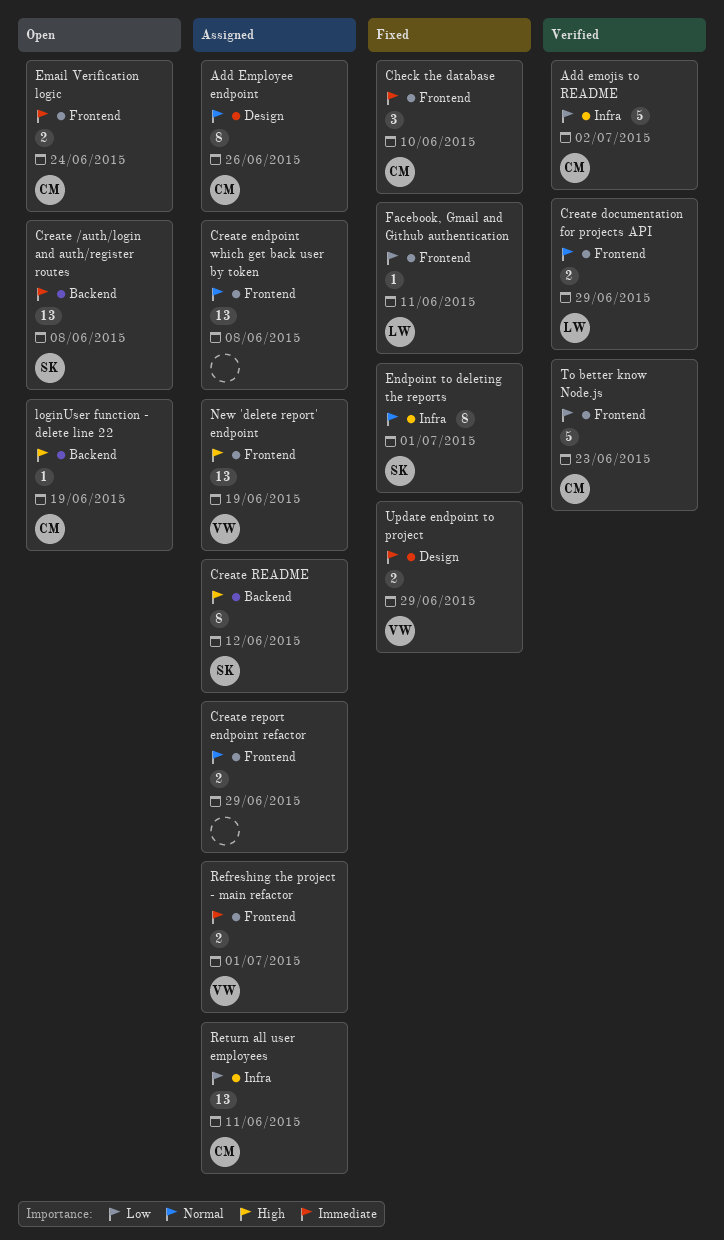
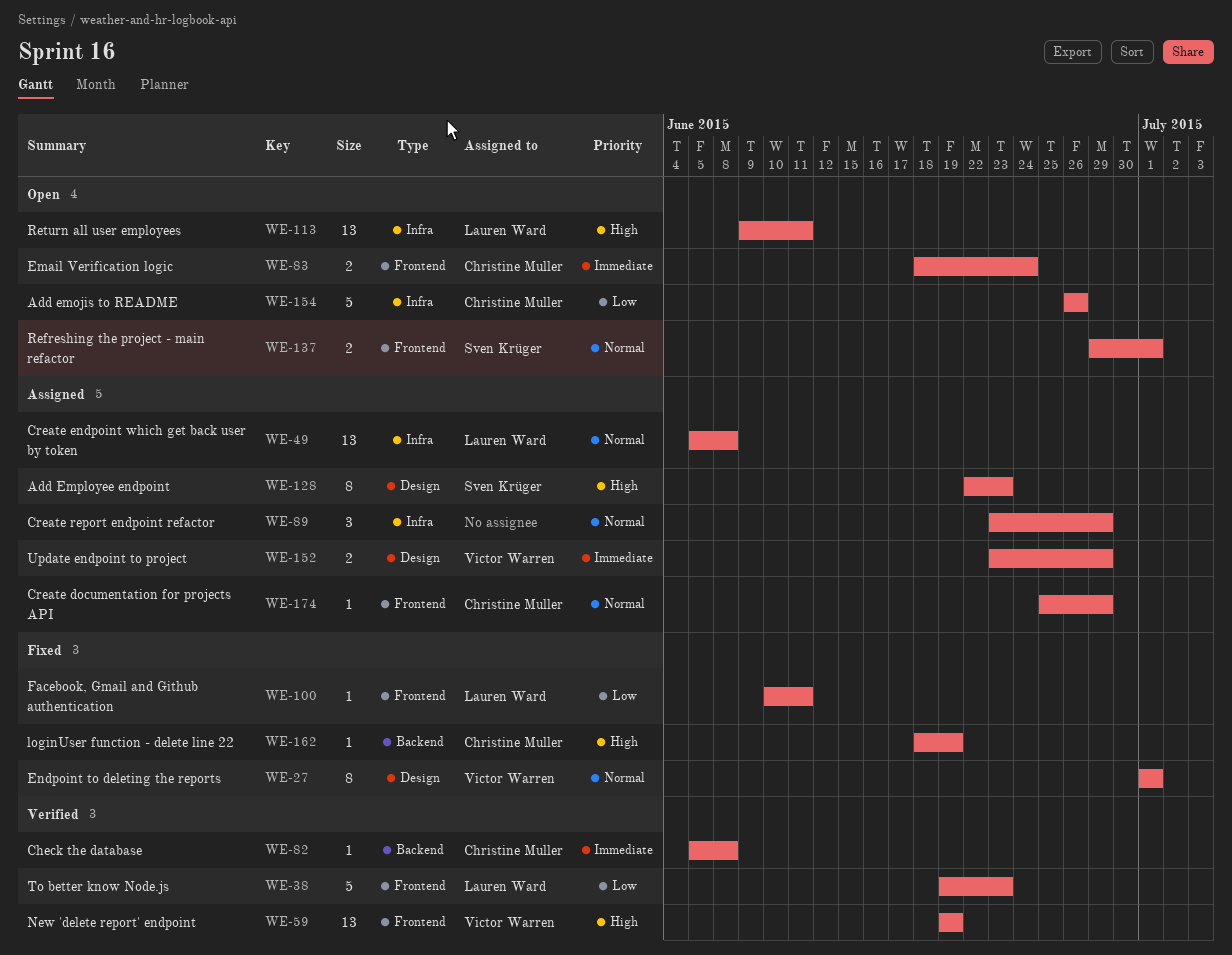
Add emojis to README, status: Verified -> Open
Add emojis to README, due: Jul 2 -> Jun 26
Add Employee endpoint, owner: Christine Muller -> Sven Krüger
Add Employee endpoint, priority: Normal -> High
Add Employee endpoint, due: Jun 26 -> Jun 23
Check the database, status: Fixed -> Verified
Check the database, label: Frontend -> Backend
Check the database, estimate: 3 -> 1
Check the database, due: Jun 10 -> Jun 8
Create /auth/login and auth/register routes: present -> none
Create documentation for projects API, status: Verified -> Assigned
Create documentation for projects API, owner: Lauren Ward -> Christine Muller
Create documentation for projects API, estimate: 2 -> 1
Create endpoint which get back user by token, owner: none -> Lauren Ward
Create endpoint which get back user by token, label: Frontend -> Infra
Create README: present -> none
Create report endpoint refactor, label: Frontend -> Infra
Create report endpoint refactor, estimate: 2 -> 3
Endpoint to deleting the reports, owner: Sven Krüger -> Victor Warren
Endpoint to deleting the reports, label: Infra -> Design
loginUser function - delete line 22, status: Open -> Fixed
New 'delete report' endpoint, status: Assigned -> Verified
Refreshing the project - main refactor, status: Assigned -> Open
Refreshing the project - main refactor, owner: Victor Warren -> Sven Krüger
Refreshing the project - main refactor, priority: Immediate -> Normal
Return all user employees, status: Assigned -> Open
Return all user employees, owner: Christine Muller -> Lauren Ward
Return all user employees, priority: Low -> High
To better know Node.js, owner: Christine Muller -> Lauren Ward
Update endpoint to project, status: Fixed -> Assigned

